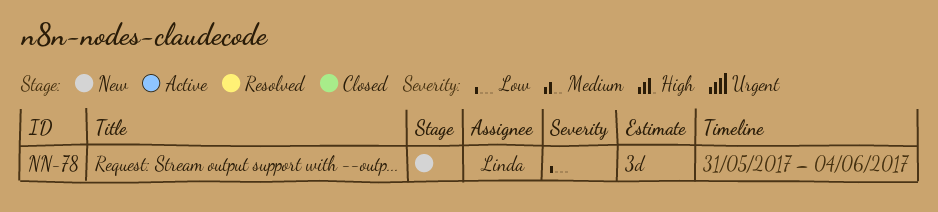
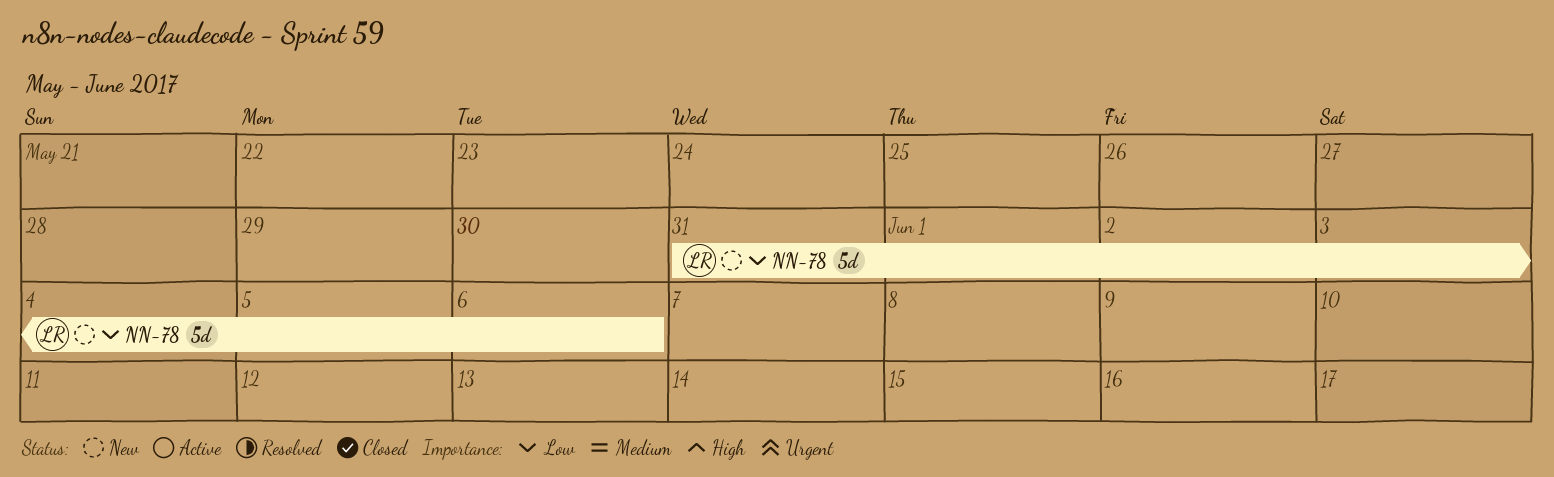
NN-78, estimate: 3d -> 5d
NN-78, due: Jun 4 -> Jun 6

